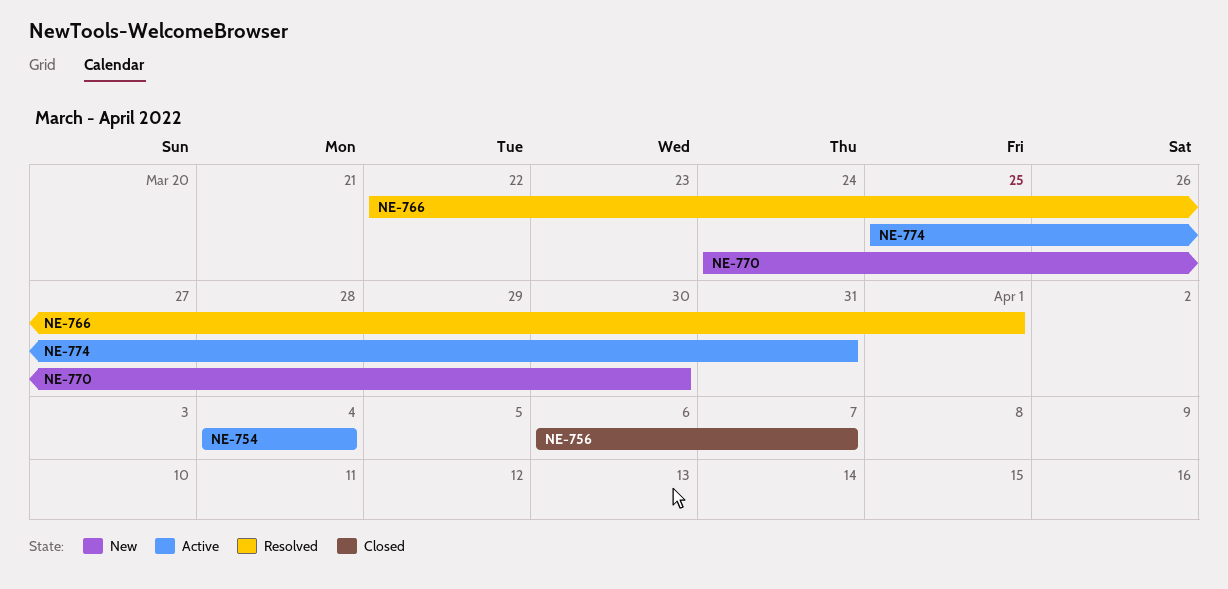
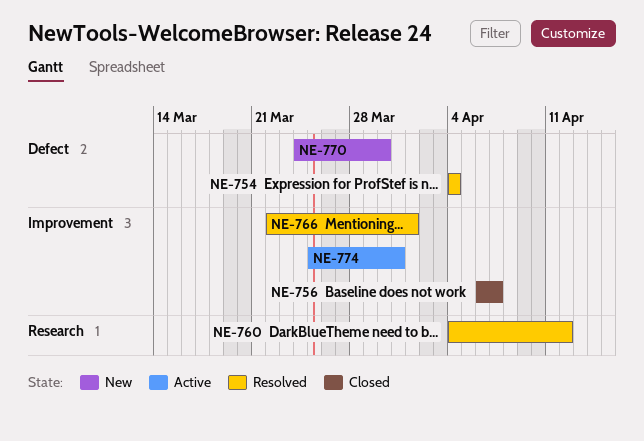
NE-754, status: Active -> Resolved
NE-760: none -> present

